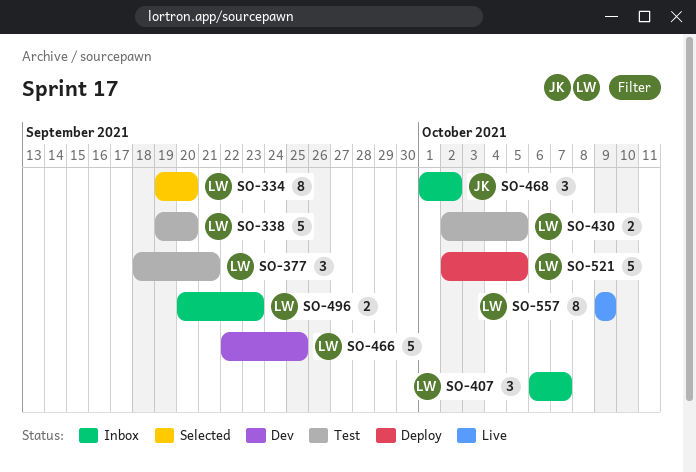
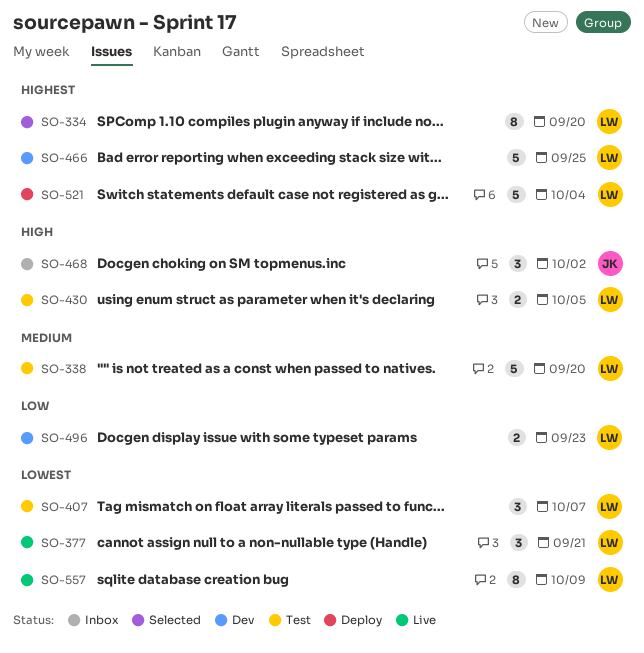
SO-377, status: Test -> Live
SO-407, status: Inbox -> Test
SO-496, status: Inbox -> Dev
SO-521, due: Oct 5 -> Oct 4

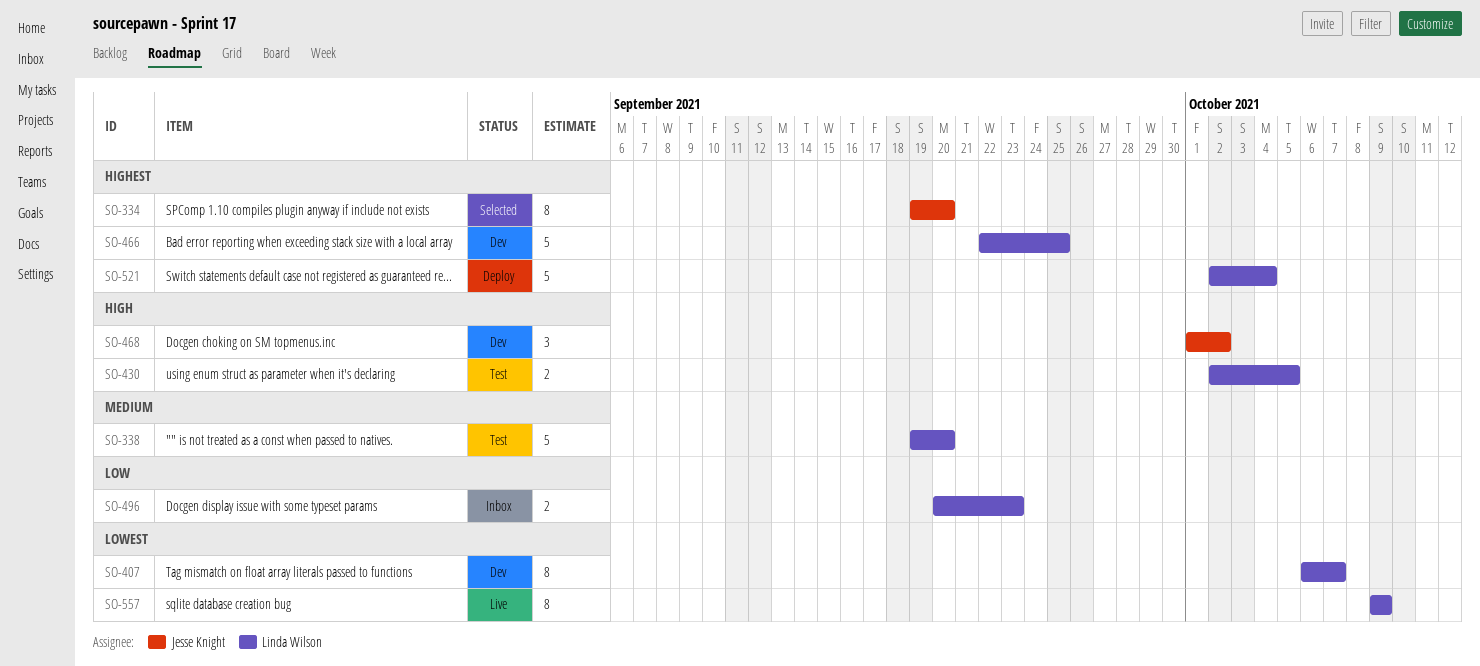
SO-334, owner: Linda Wilson -> Jesse Knight
SO-377: present -> none
SO-407, status: Test -> Dev
SO-407, estimate: 3 -> 8
SO-468, status: Inbox -> Dev
SO-496, status: Dev -> Inbox

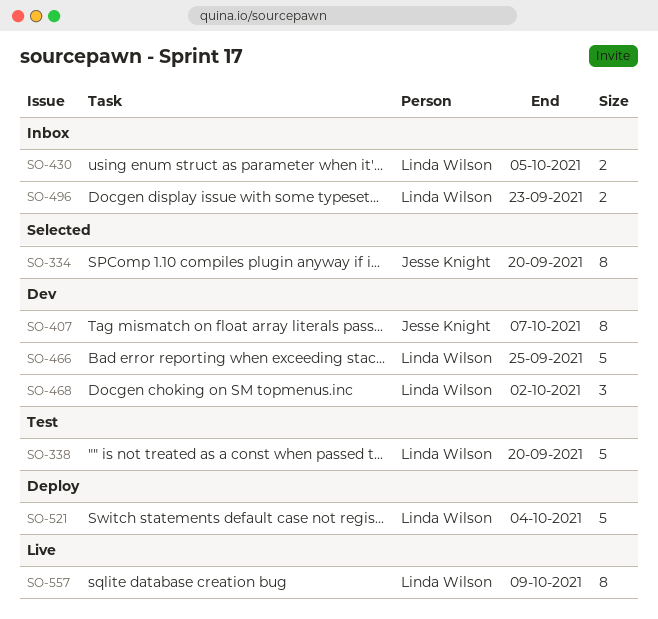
SO-407, owner: Linda Wilson -> Jesse Knight
SO-430, status: Test -> Inbox
SO-468, owner: Jesse Knight -> Linda Wilson

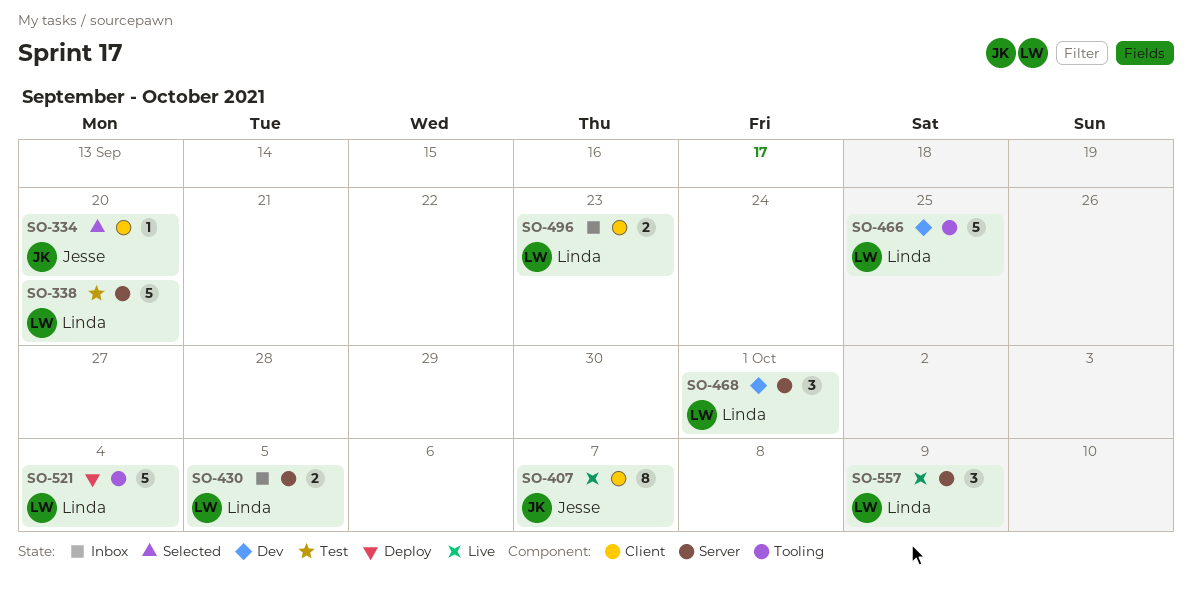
SO-334, estimate: 8 -> 1
SO-407, status: Dev -> Live
SO-468, due: Oct 2 -> Oct 1
SO-557, estimate: 8 -> 3

